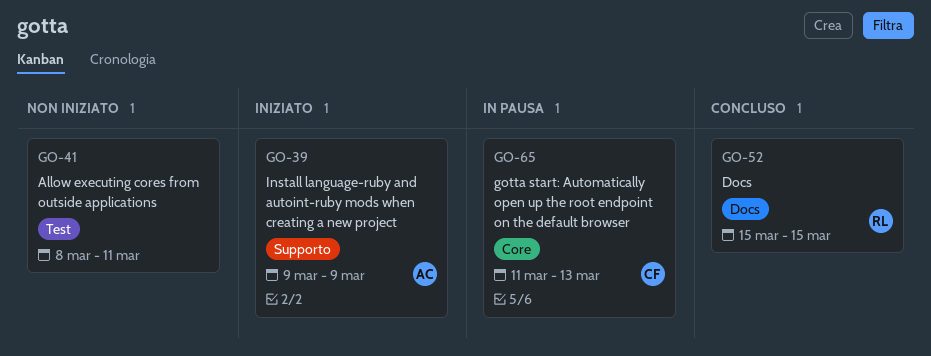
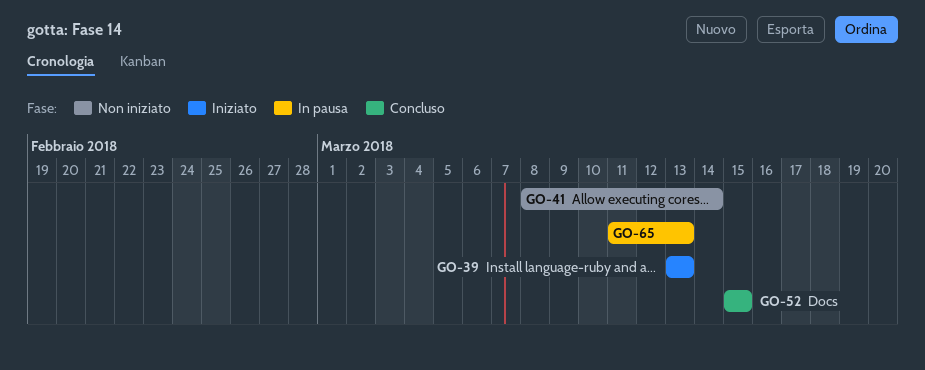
GO-39, start: Mar 9 -> Mar 13
GO-39, due: Mar 9 -> Mar 13
GO-41, due: Mar 11 -> Mar 14

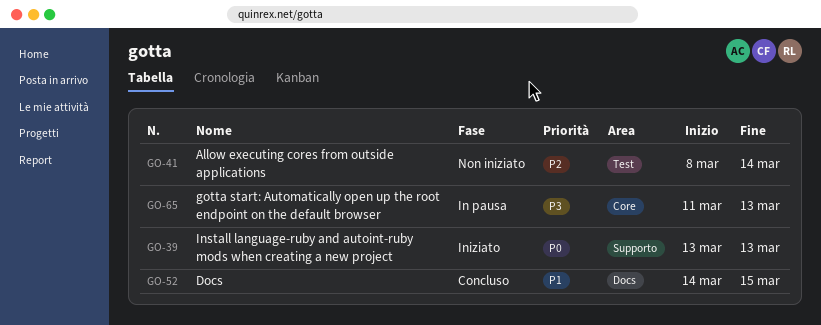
GO-52, start: Mar 15 -> Mar 14

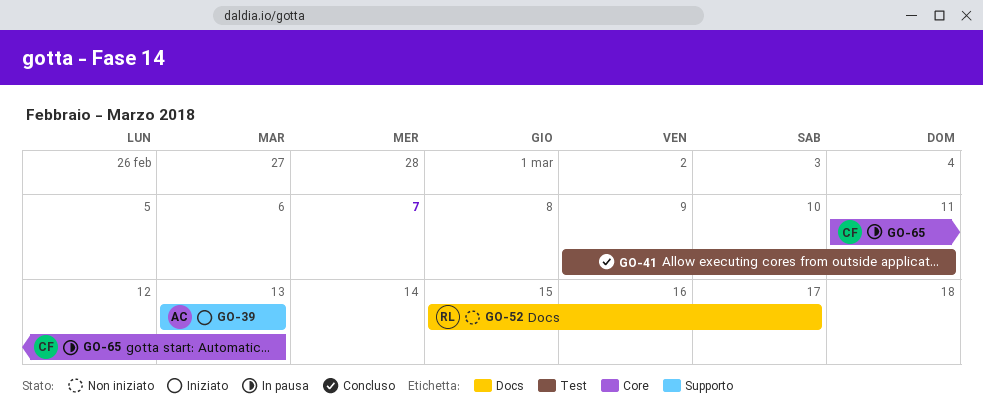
GO-41, status: Non iniziato -> Concluso
GO-41, start: Mar 8 -> Mar 9
GO-41, due: Mar 14 -> Mar 11
GO-52, status: Concluso -> Non iniziato
GO-52, start: Mar 14 -> Mar 15
GO-52, due: Mar 15 -> Mar 17

